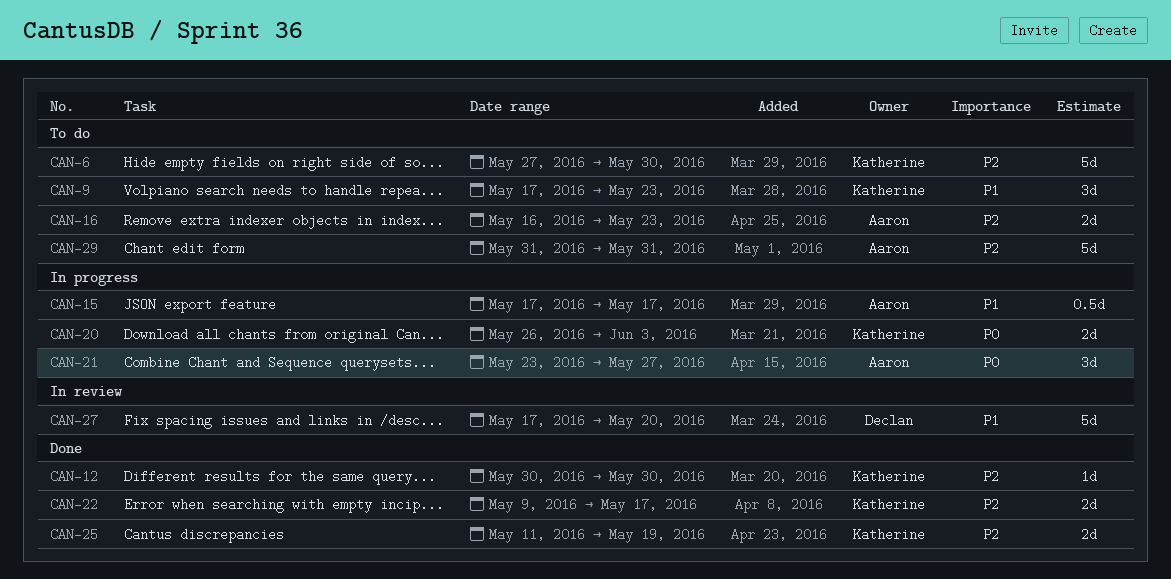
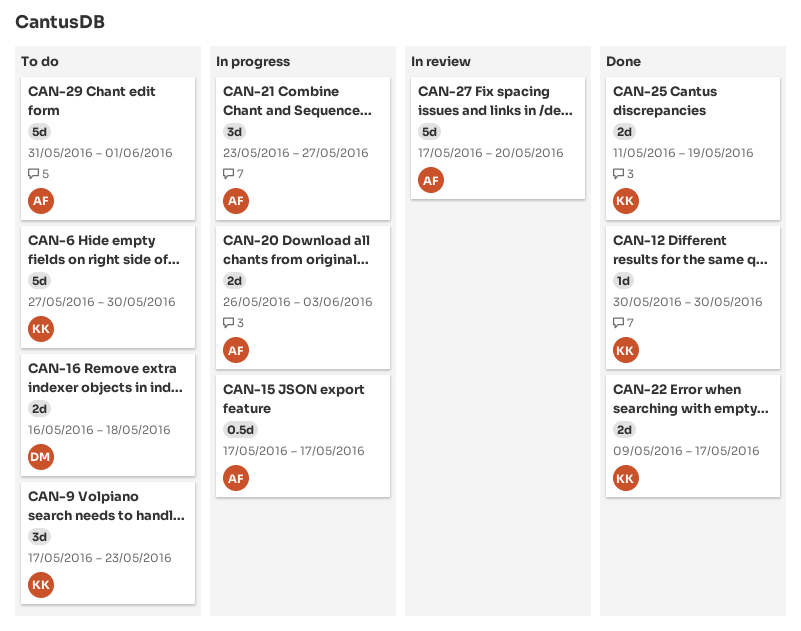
CAN-16, owner: Aaron -> Declan
CAN-16, due: May 23 -> May 18
CAN-20, owner: Katherine -> Aaron
CAN-27, owner: Declan -> Aaron
CAN-29, due: May 31 -> Jun 1

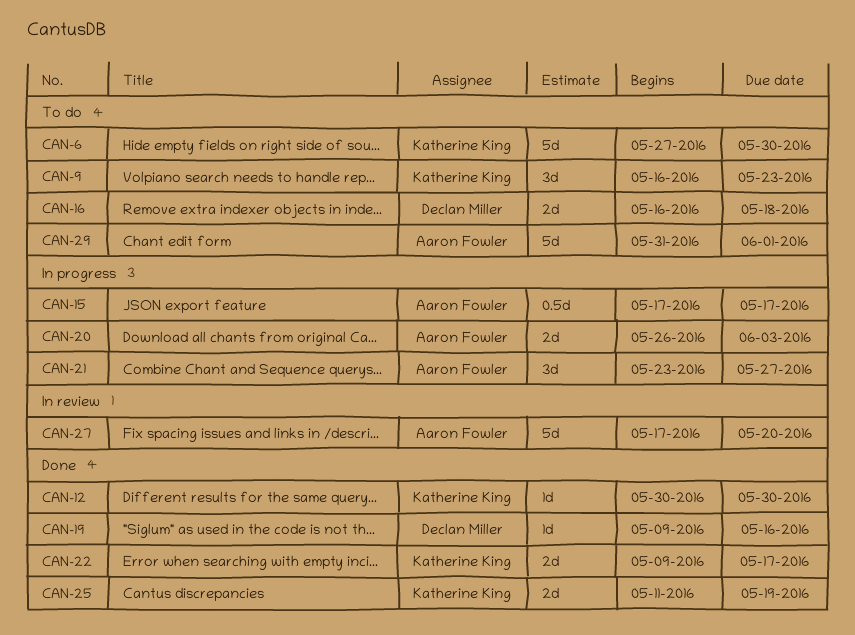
CAN-9, start: May 17 -> May 16
CAN-19: none -> present

